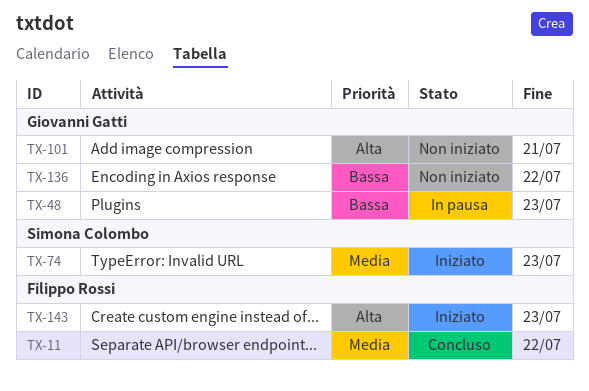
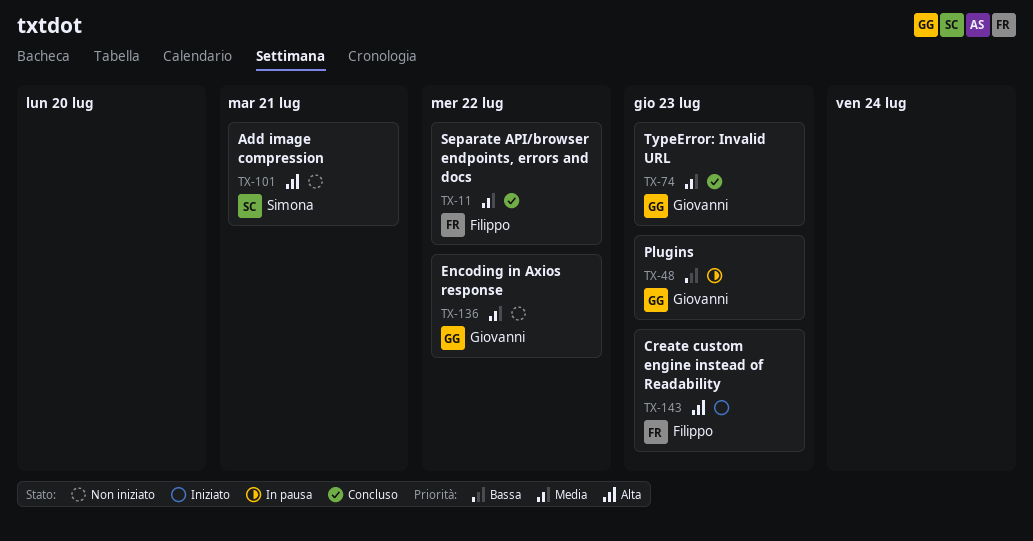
TX-74, status: Iniziato -> Concluso
TX-74, owner: Simona Colombo -> Giovanni Gatti
TX-101, owner: Giovanni Gatti -> Simona Colombo
TX-136, priority: Bassa -> Media

